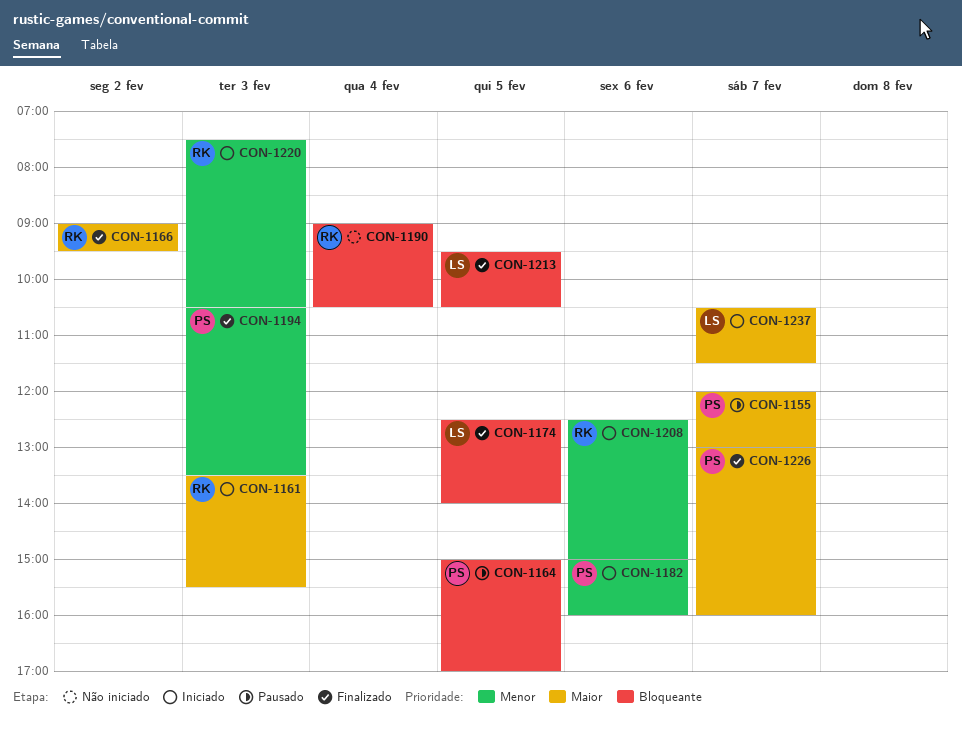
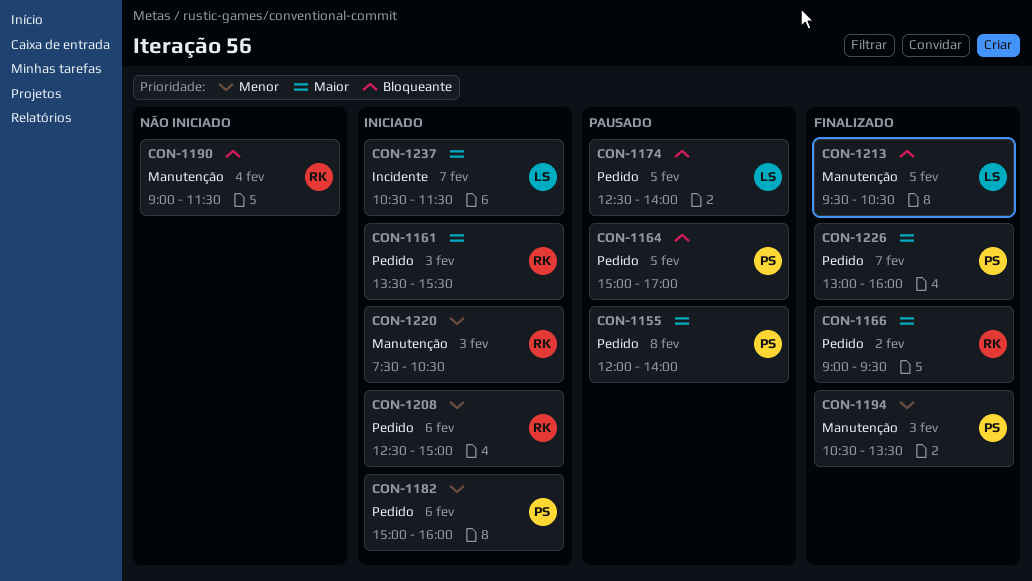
CON-1155, day: Feb 7 -> Feb 8
CON-1155, ends: 13:00 -> 14:00
CON-1174, status: Finalizado -> Pausado
CON-1190, ends: 10:30 -> 11:30

